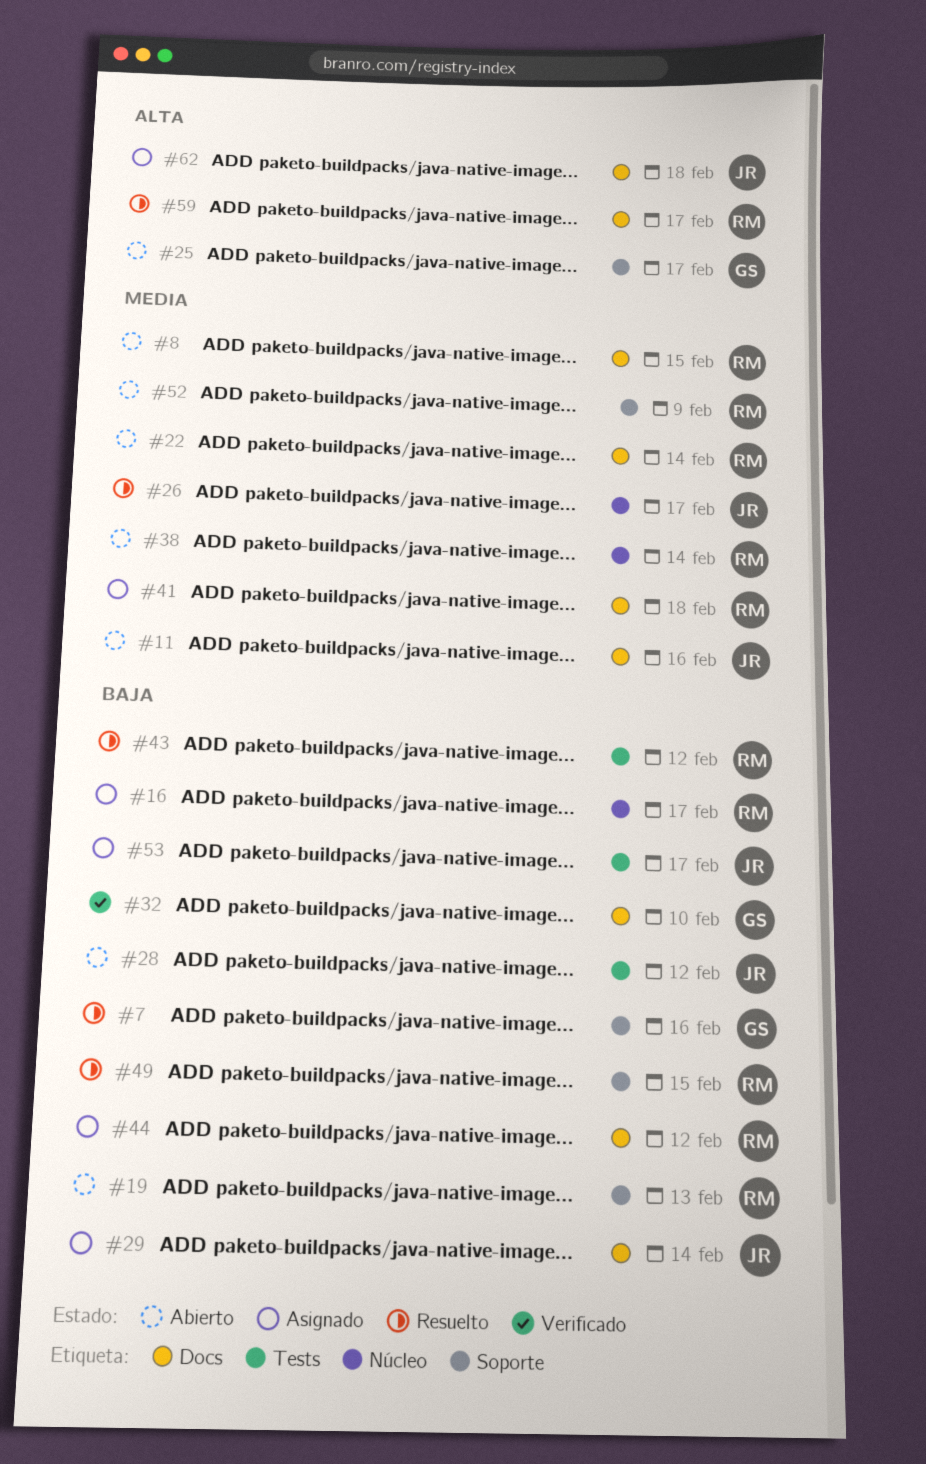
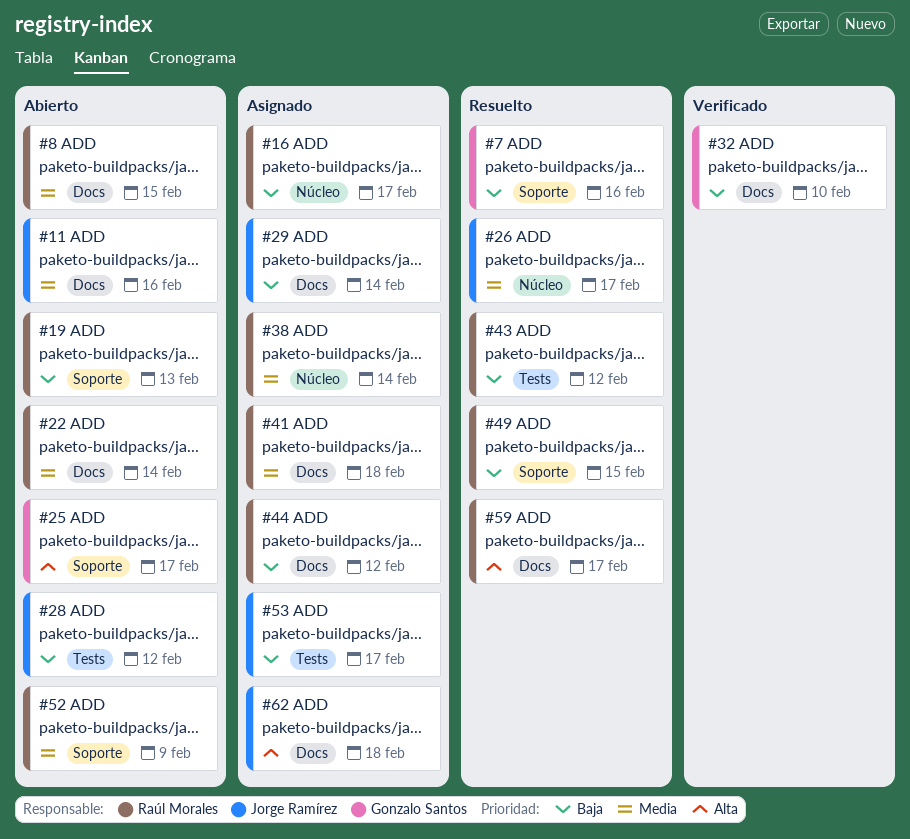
#38, status: Abierto -> Asignado

